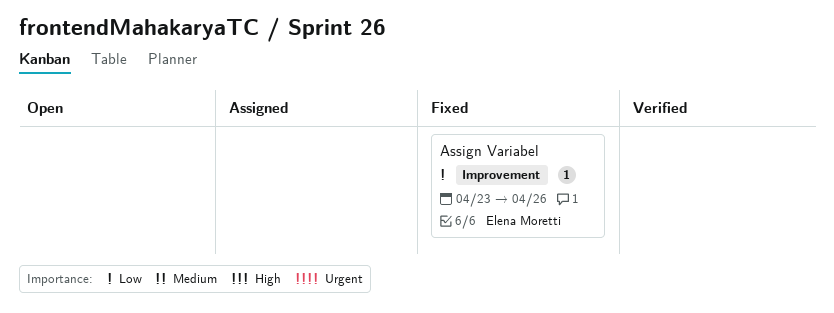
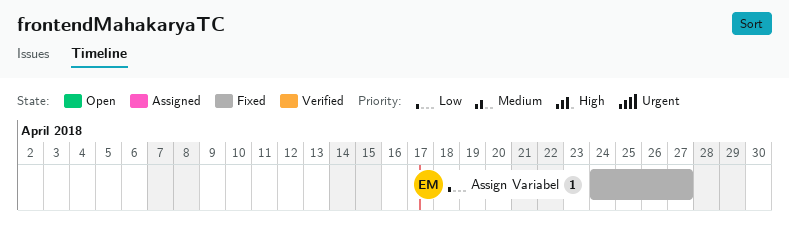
Assign Variabel, start: Apr 23 -> Apr 24
Assign Variabel, due: Apr 26 -> Apr 27

